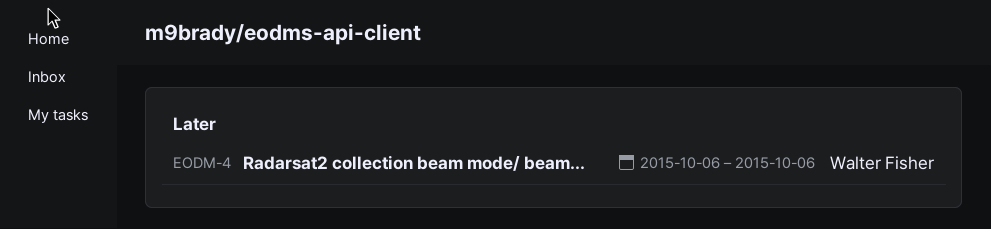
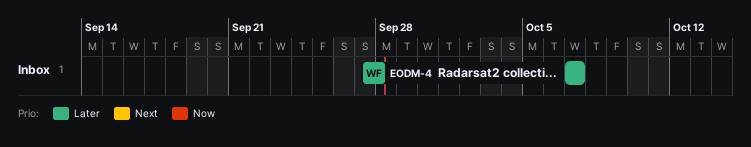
EODM-4, start: Oct 6 -> Oct 7
EODM-4, due: Oct 6 -> Oct 7

